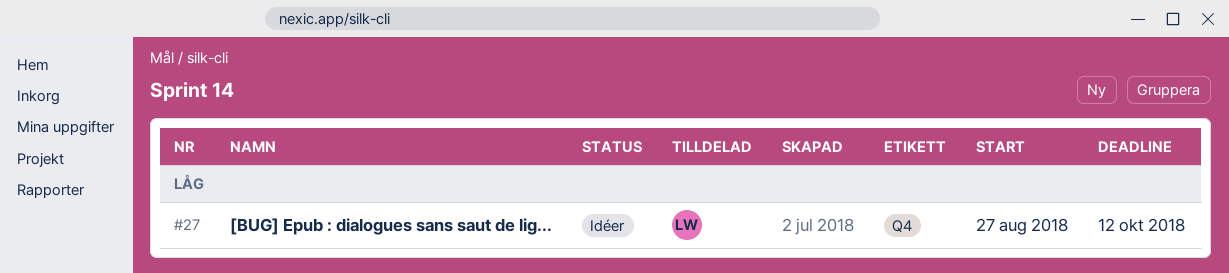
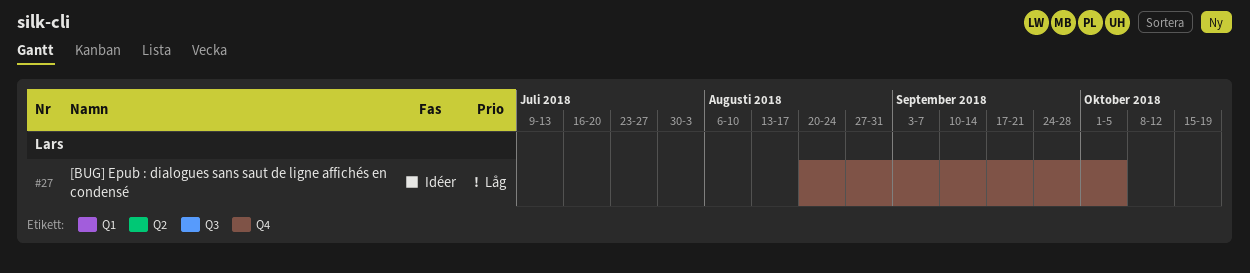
#27, start: Aug 27 -> Aug 20
#27, due: Oct 12 -> Oct 5

